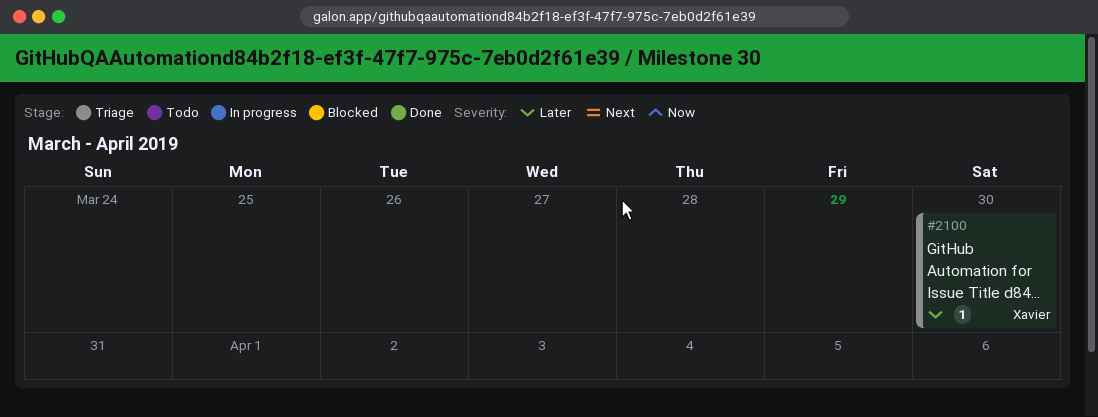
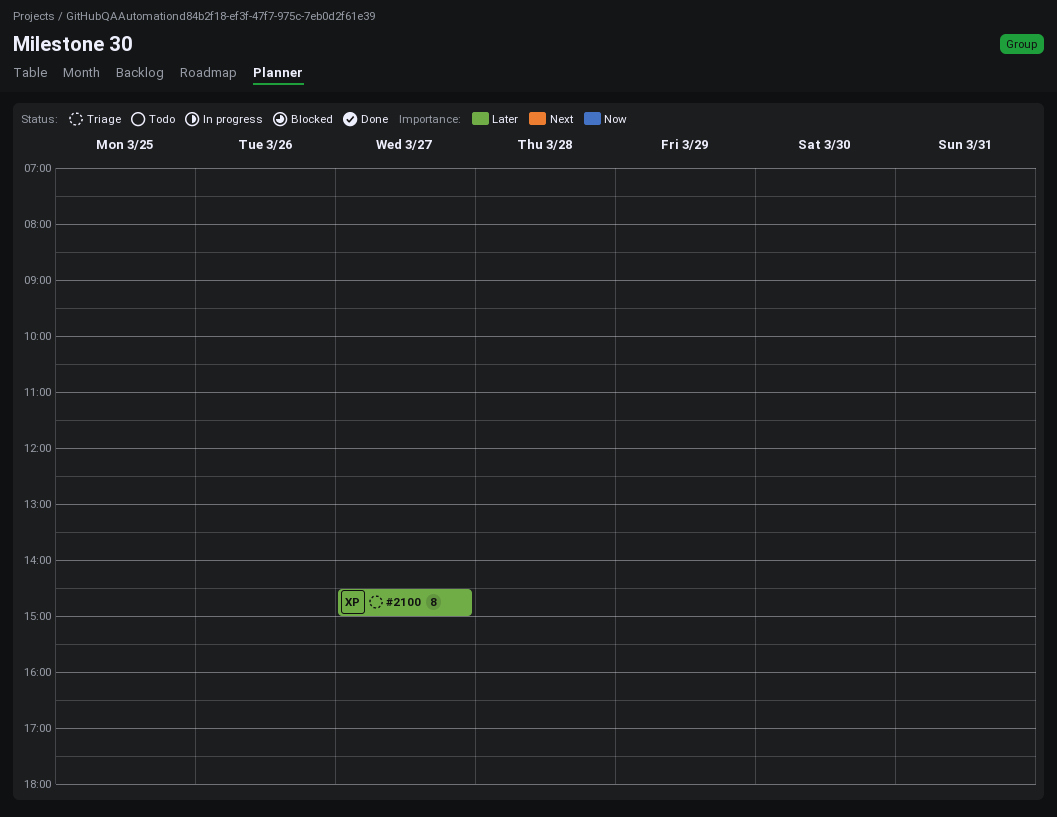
#2100, estimate: 1 -> 8
#2100, day: Mar 30 -> Mar 27

